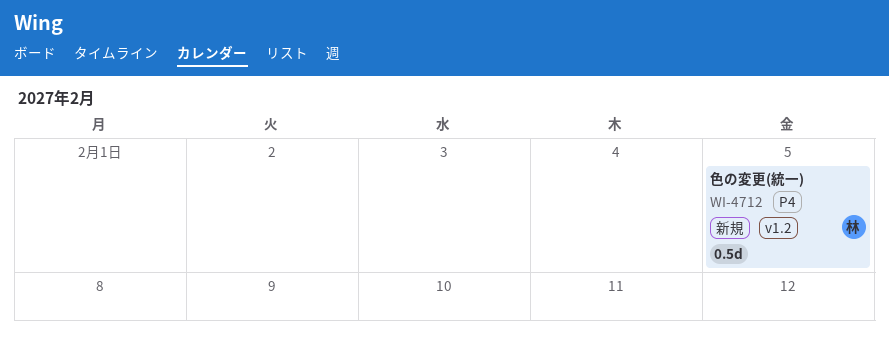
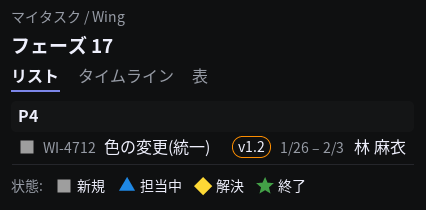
WI-4712, due: Feb 5 -> Feb 3

